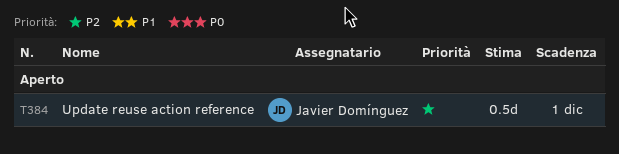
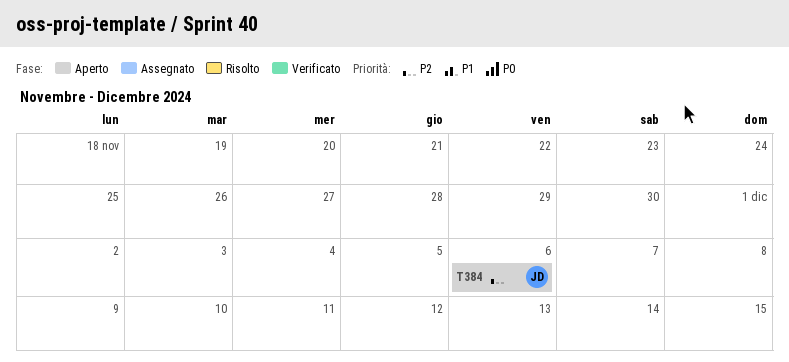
T384, due: Dec 1 -> Dec 6

